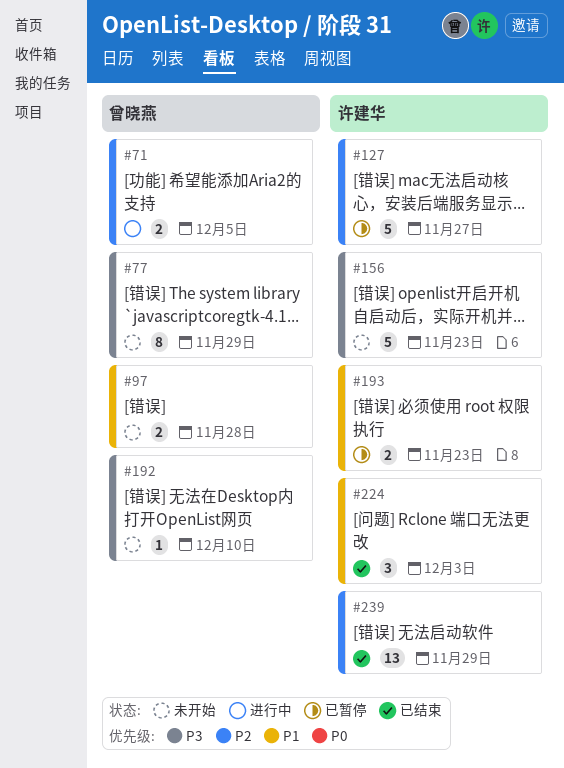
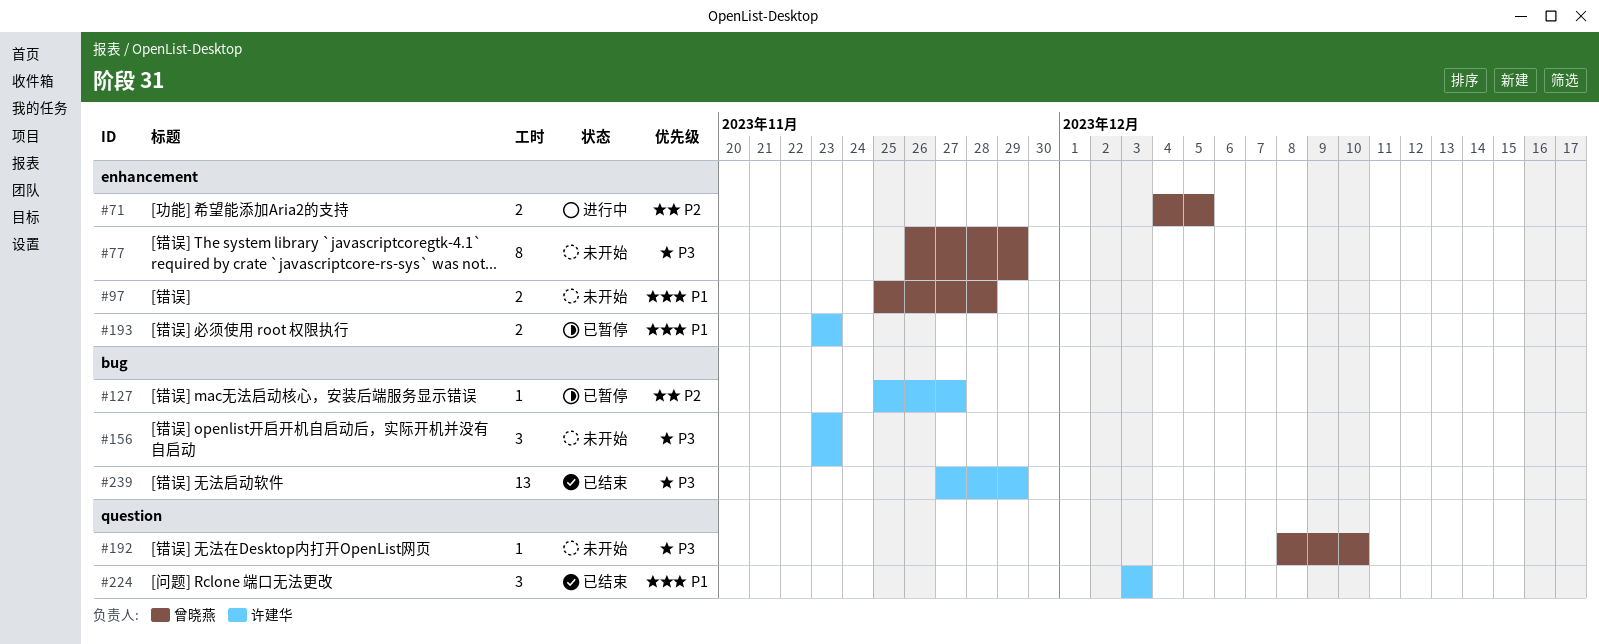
#127, estimate: 5 -> 1
#156, estimate: 5 -> 3
#239, priority: P2 -> P3

